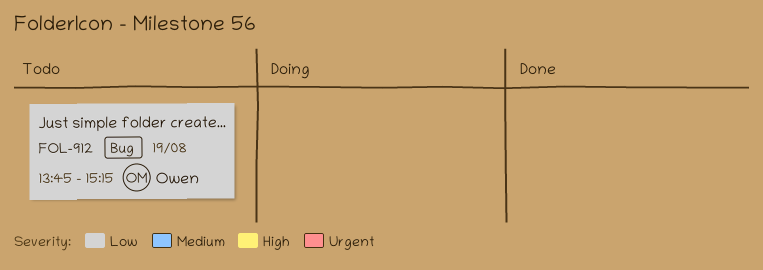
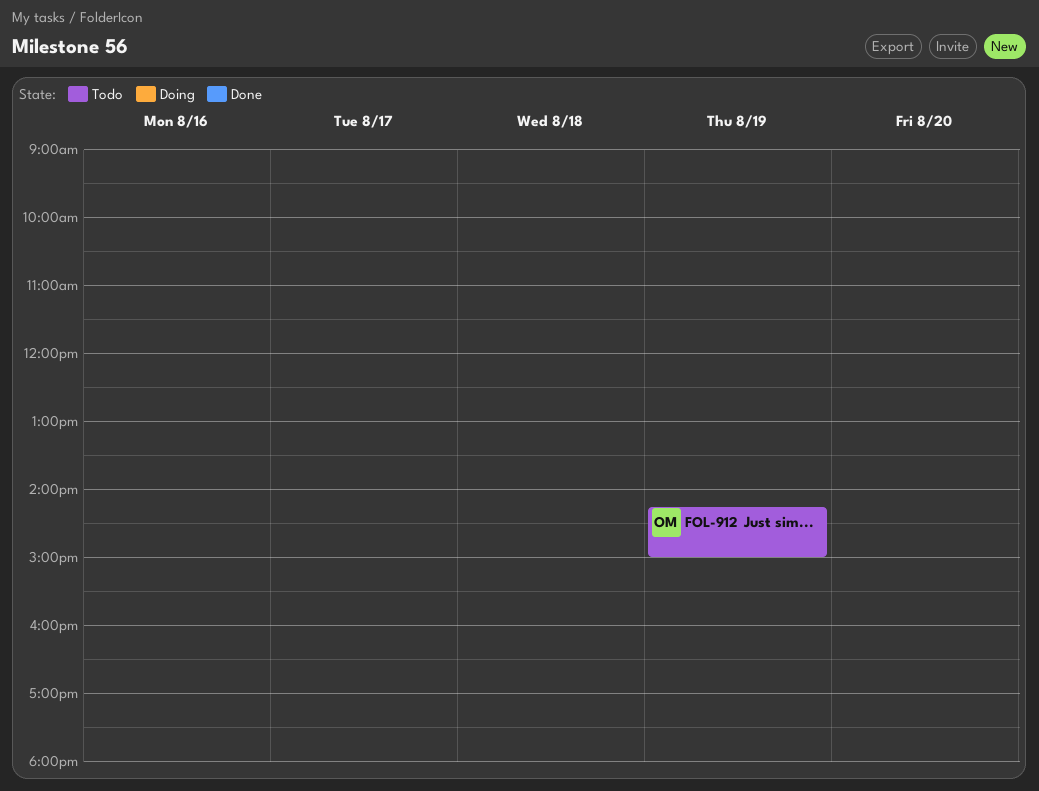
FOL-912, begins: 13:45 -> 14:15
FOL-912, ends: 15:15 -> 15:00

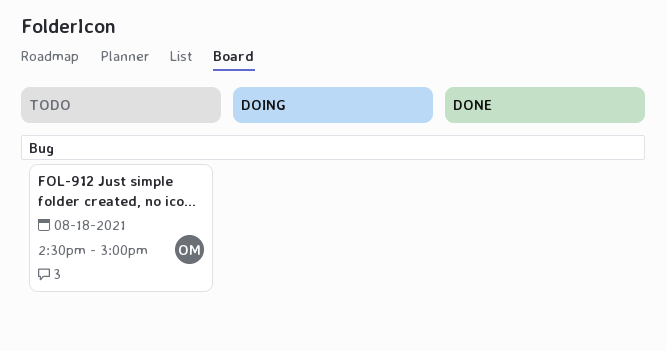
FOL-912, day: Aug 19 -> Aug 18
FOL-912, begins: 14:15 -> 14:30

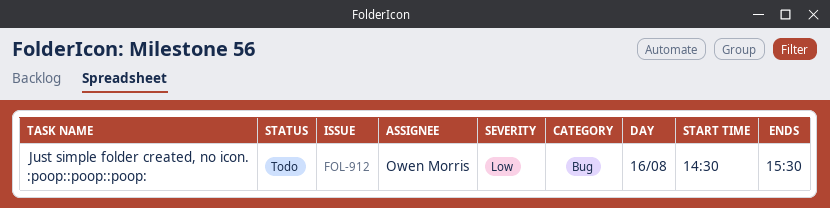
FOL-912, day: Aug 18 -> Aug 16
FOL-912, ends: 15:00 -> 15:30

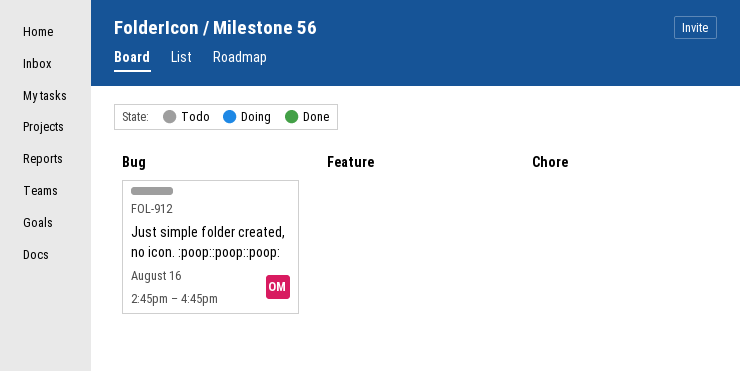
FOL-912, begins: 14:30 -> 14:45
FOL-912, ends: 15:30 -> 16:45

